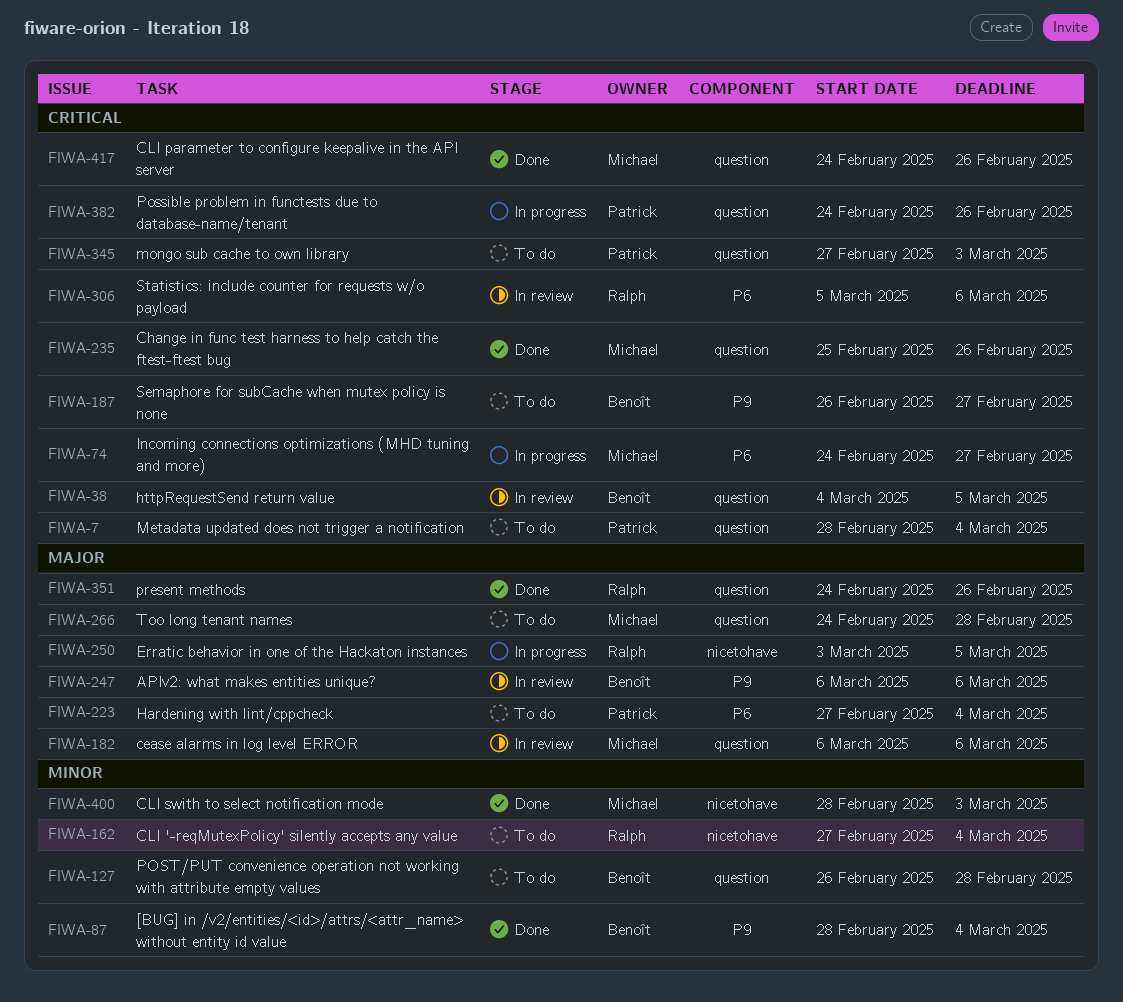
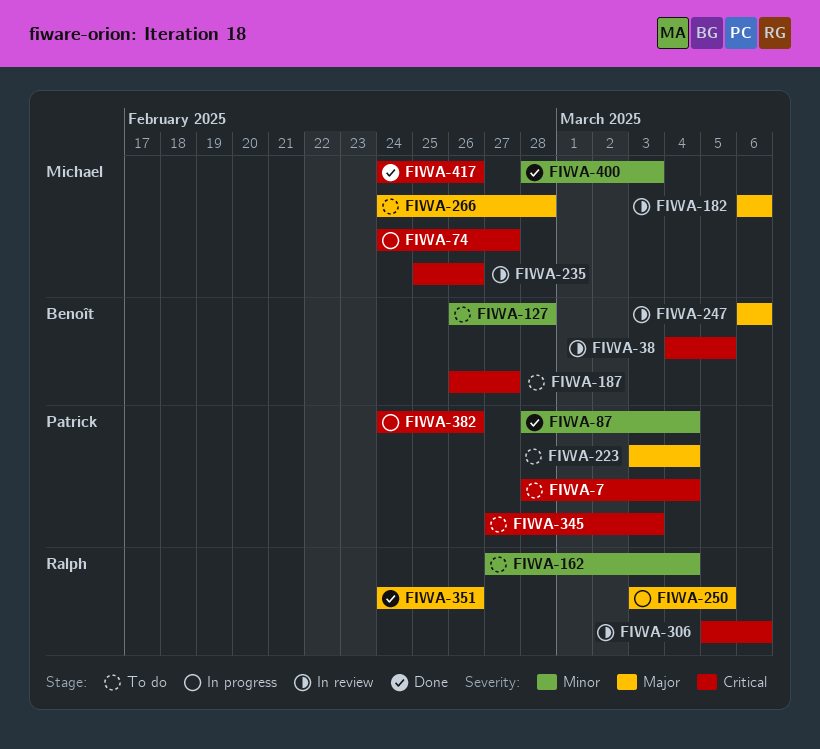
FIWA-87, owner: Benoît -> Patrick
FIWA-223, start: Feb 27 -> Mar 3
FIWA-235, status: Done -> In review

